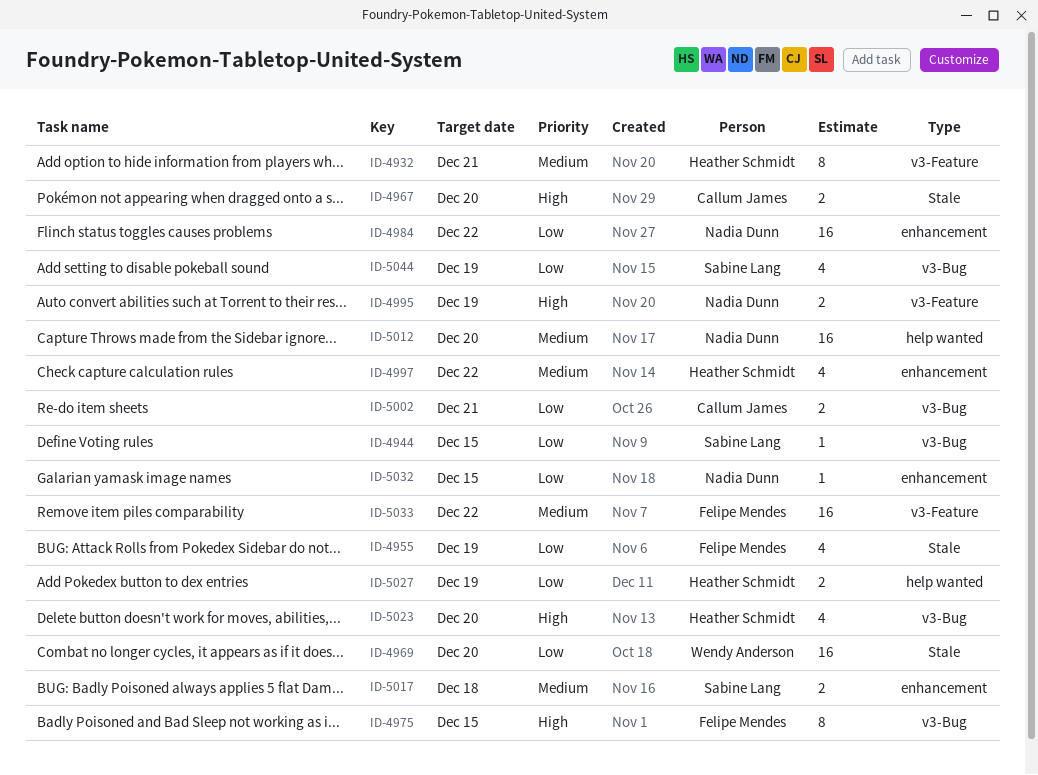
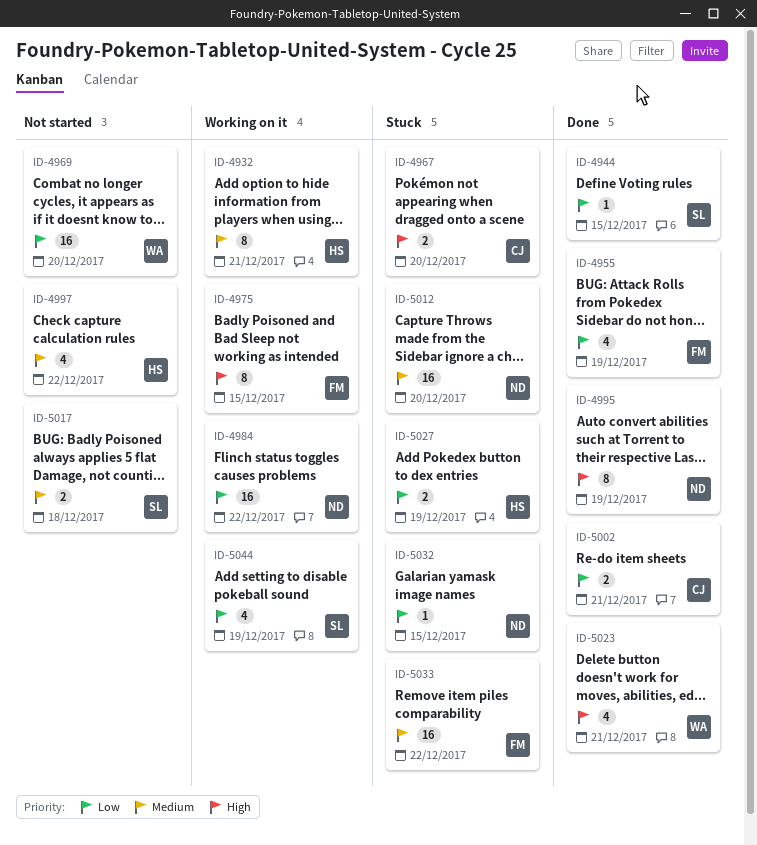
ID-4995, estimate: 2 -> 8
ID-5023, owner: Heather Schmidt -> Wendy Anderson
ID-5023, due: Dec 20 -> Dec 21

